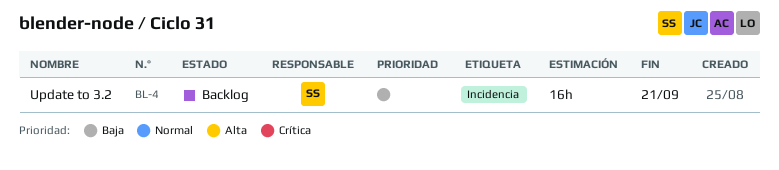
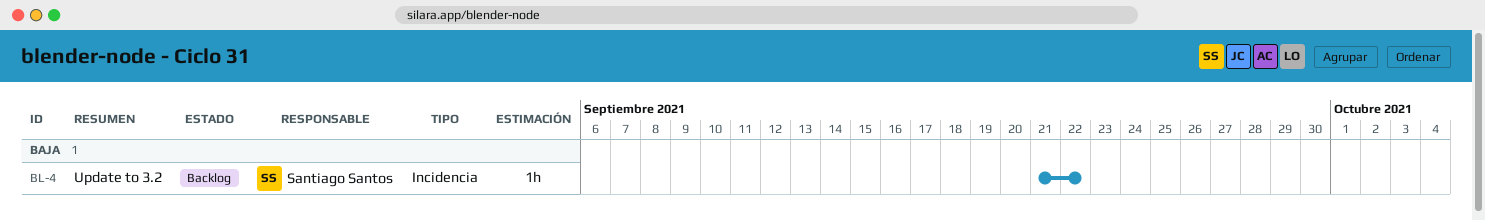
BL-4, estimate: 16h -> 1h
BL-4, due: Sep 21 -> Sep 22

